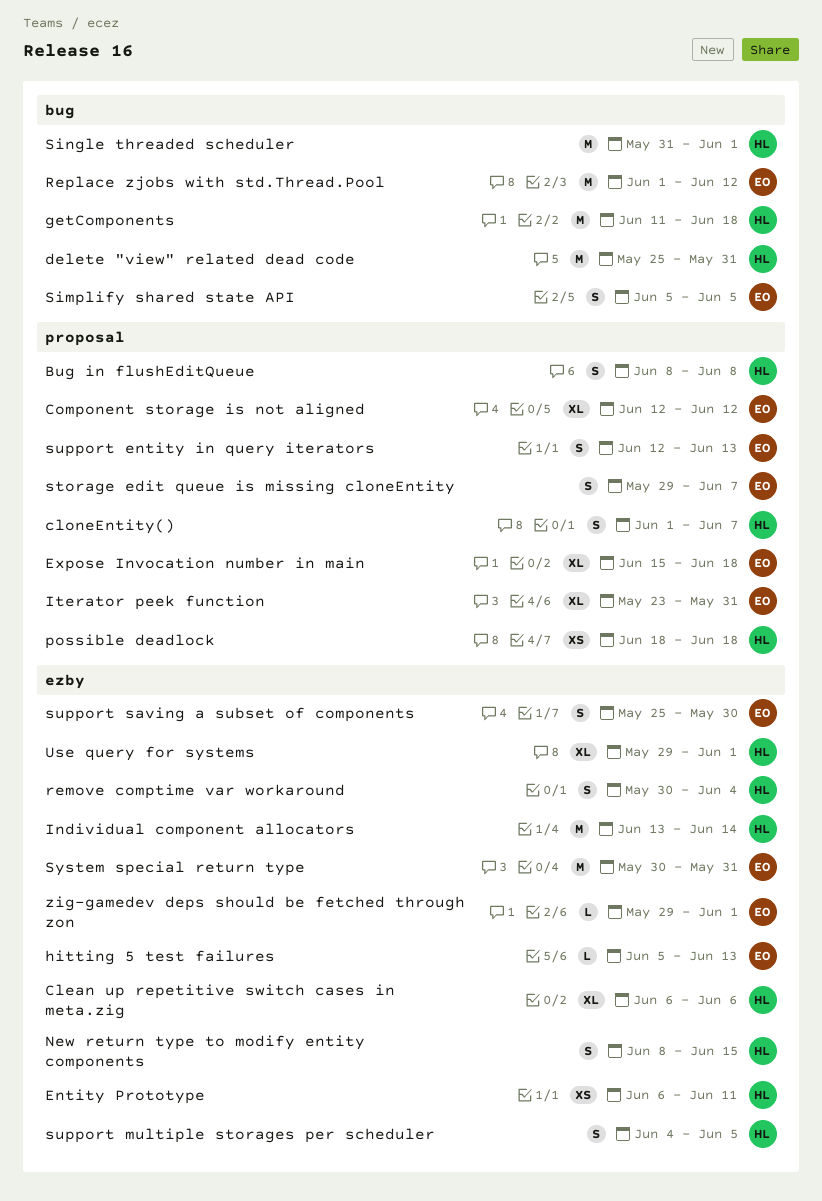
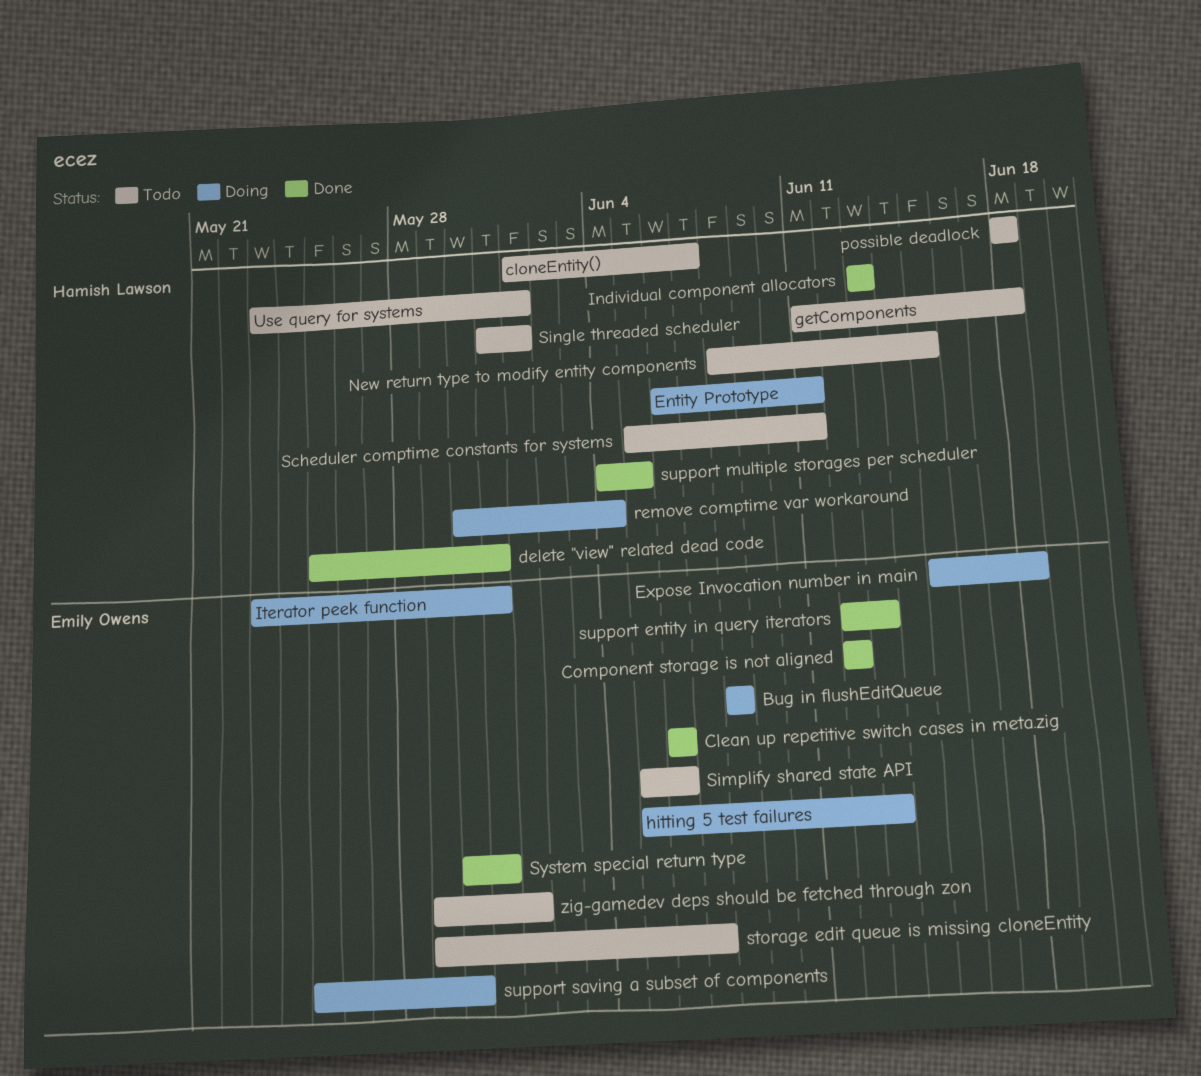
Bug in flushEditQueue, owner: Hamish Lawson -> Emily Owens
Clean up repetitive switch cases in meta.zig, owner: Hamish Lawson -> Emily Owens
Individual component allocators, due: Jun 14 -> Jun 13
Replace zjobs with std.Thread.Pool: present -> none
Scheduler comptime constants for systems: none -> present
Simplify shared state API, due: Jun 5 -> Jun 6
Use query for systems, start: May 29 -> May 23

